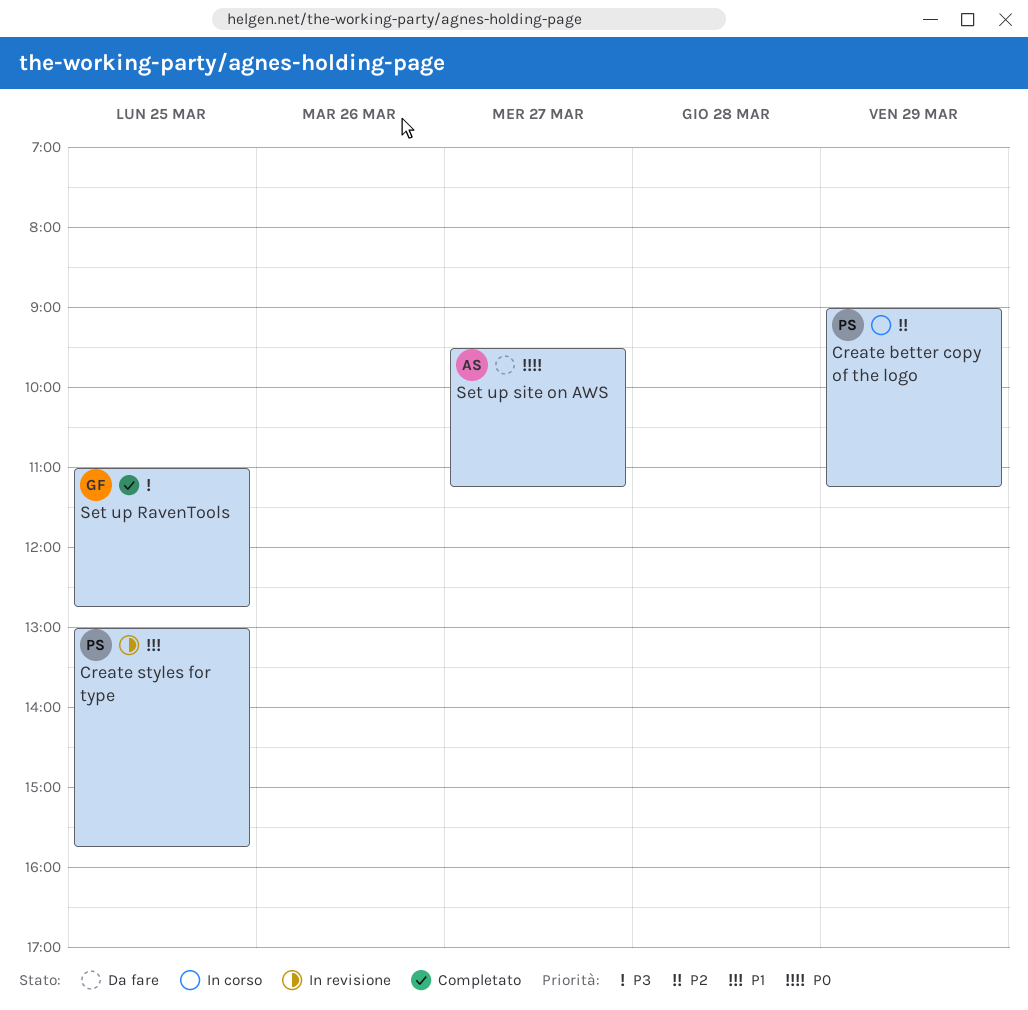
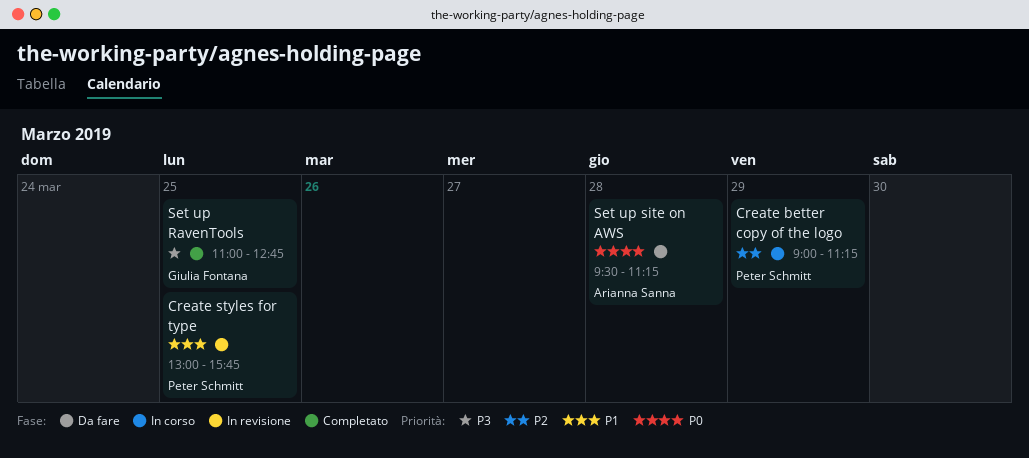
Set up site on AWS, day: Mar 27 -> Mar 28

